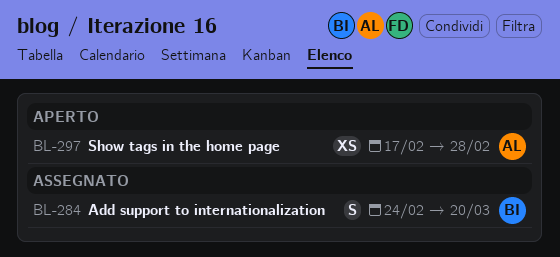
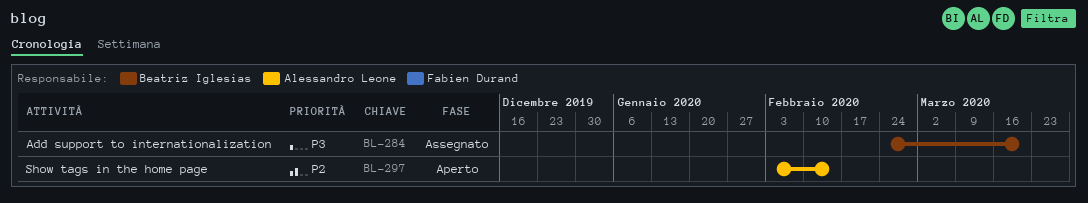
BL-297, start: Feb 17 -> Feb 3
BL-297, due: Feb 28 -> Feb 14

